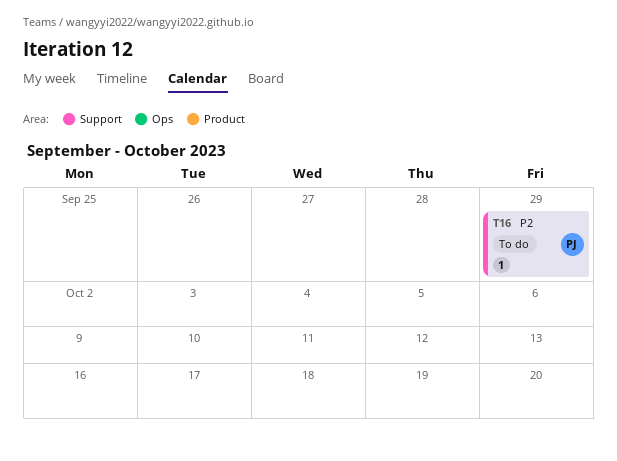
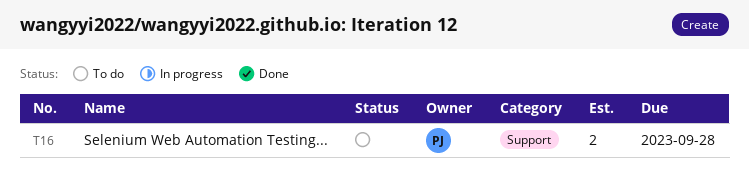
T16, estimate: 1 -> 2
T16, due: Sep 29 -> Sep 28

